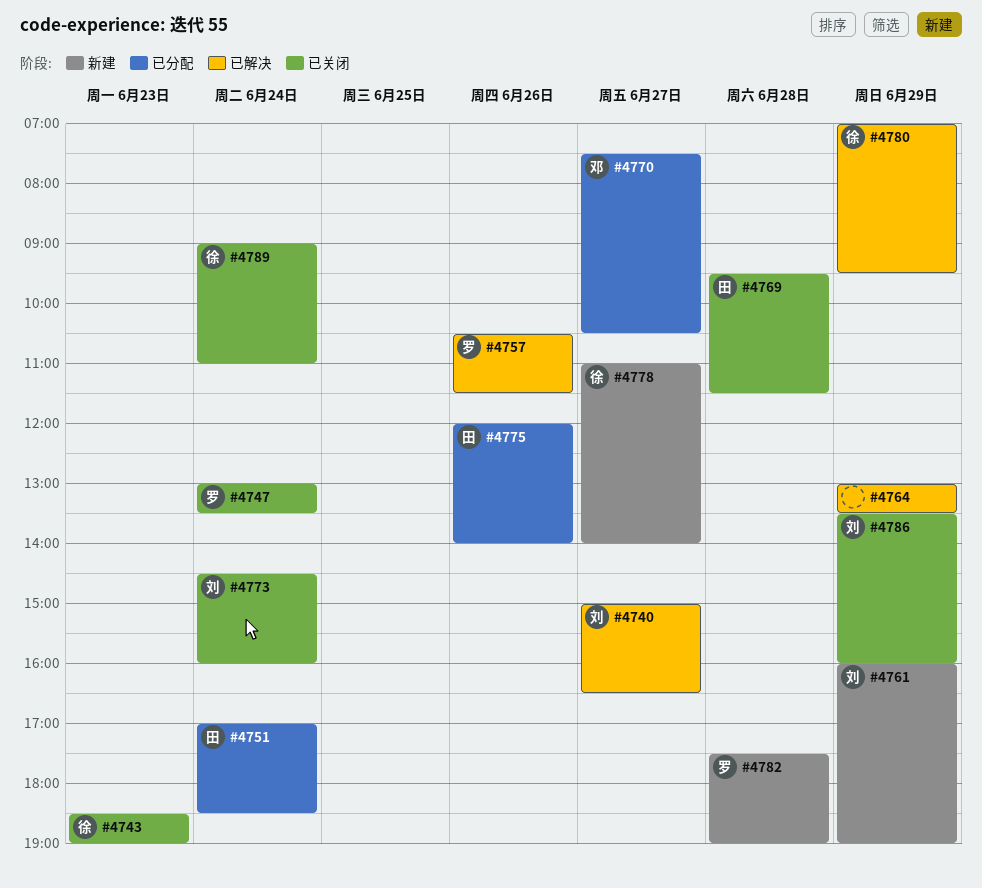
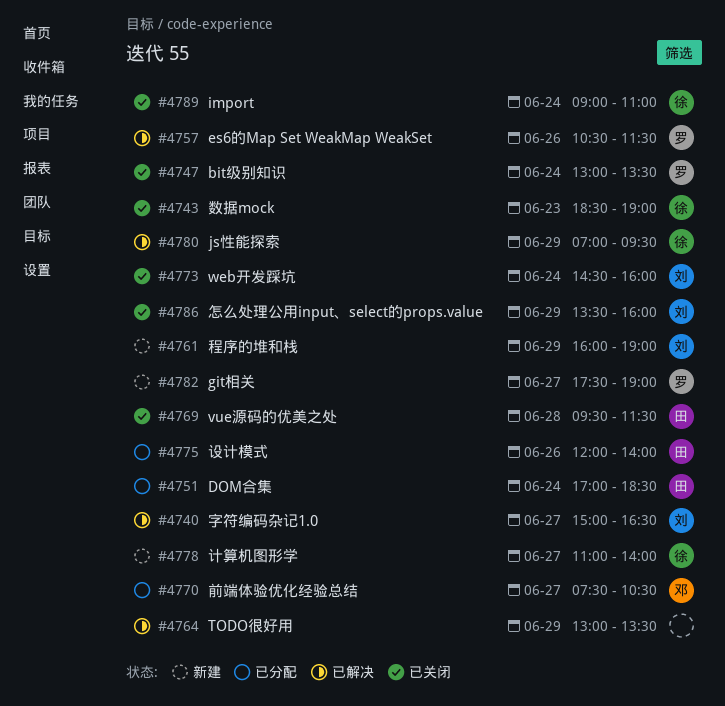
#4782, day: Jun 28 -> Jun 27

